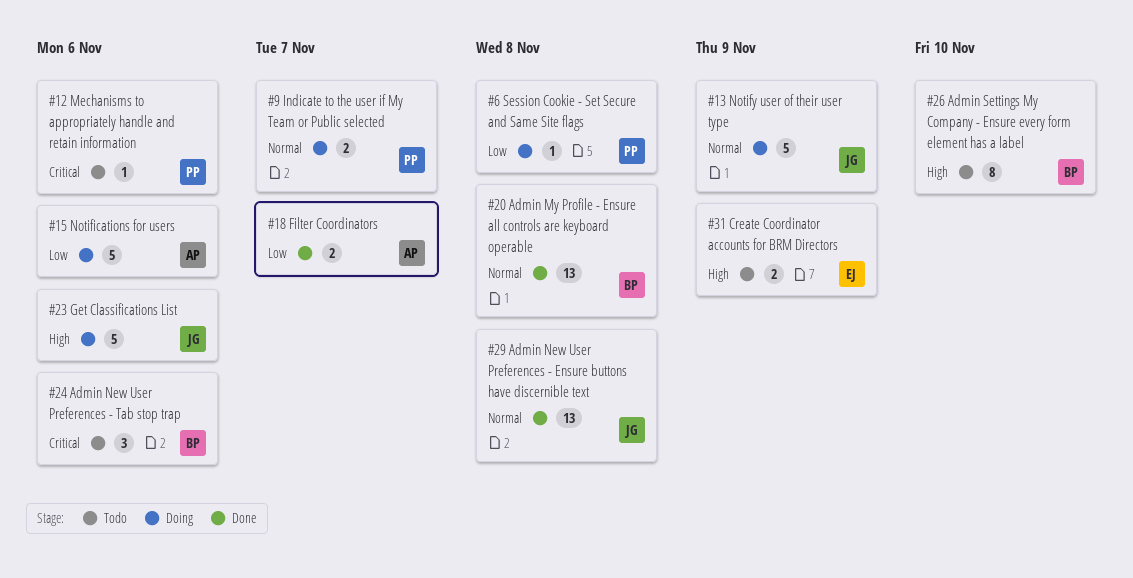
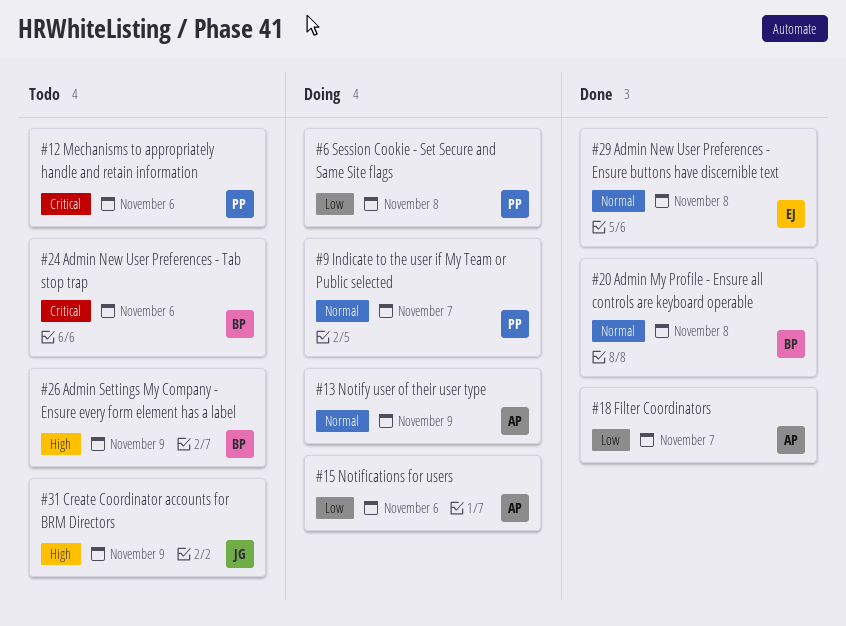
#13, owner: JG -> AP
#23: present -> none
#26, due: Nov 10 -> Nov 9
#29, owner: JG -> EJ
#31, owner: EJ -> JG

